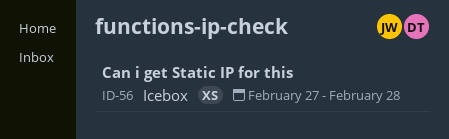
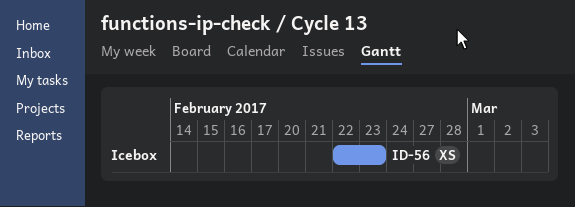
ID-56, start: Feb 27 -> Feb 22
ID-56, due: Feb 28 -> Feb 23

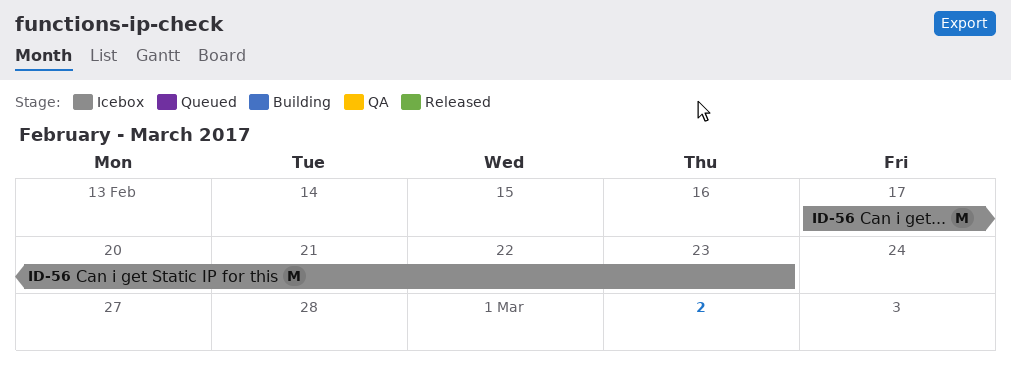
ID-56, estimate: XS -> M
ID-56, start: Feb 22 -> Feb 17

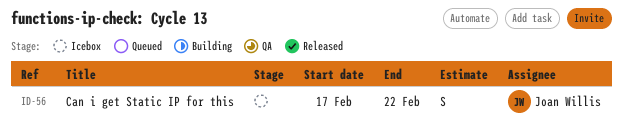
ID-56, estimate: M -> S
ID-56, due: Feb 23 -> Feb 22

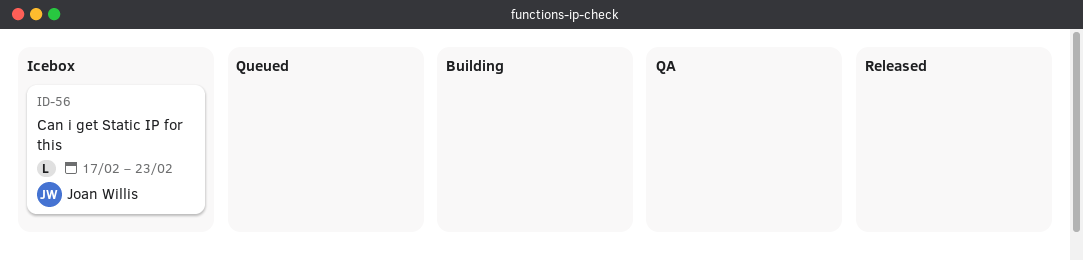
ID-56, estimate: S -> L
ID-56, due: Feb 22 -> Feb 23

